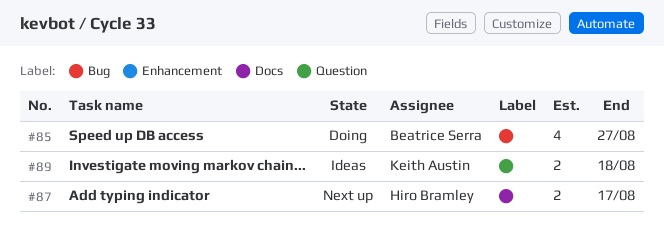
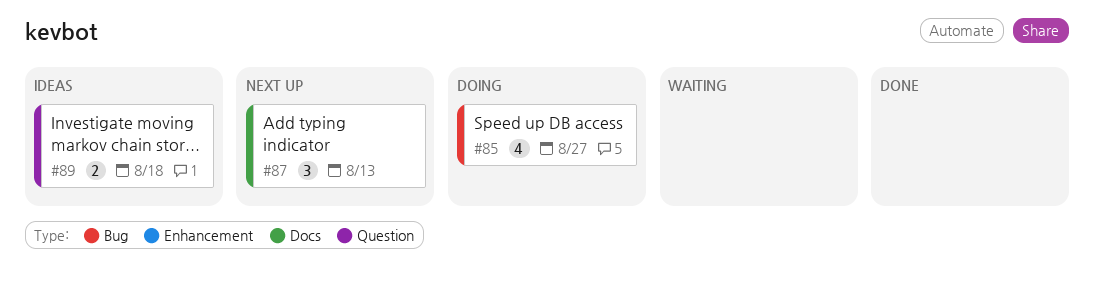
#87, estimate: 2 -> 3
#87, due: Aug 17 -> Aug 13

